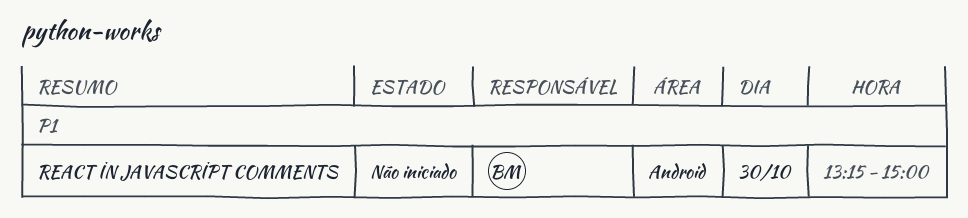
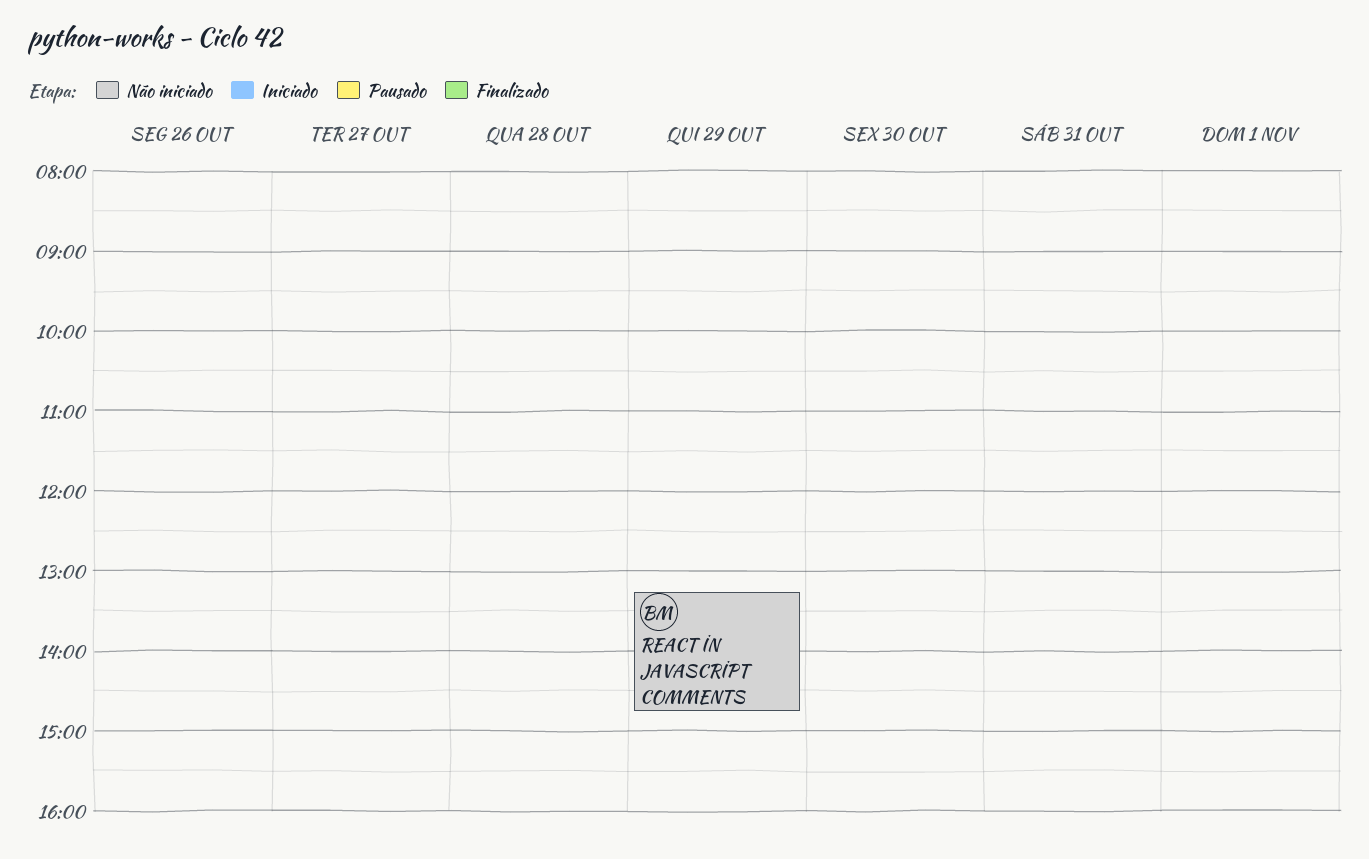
REACT İN JAVASCRİPT COMMENTS, day: Oct 30 -> Oct 29
REACT İN JAVASCRİPT COMMENTS, ends: 15:00 -> 14:45

